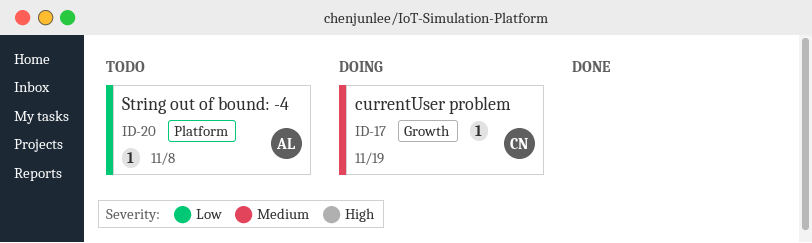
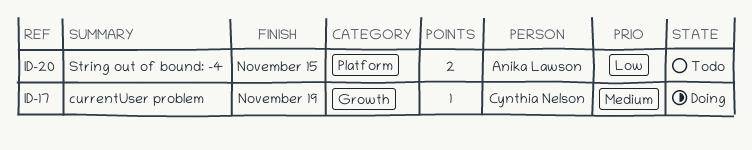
ID-20, estimate: 1 -> 2
ID-20, due: Nov 8 -> Nov 15

